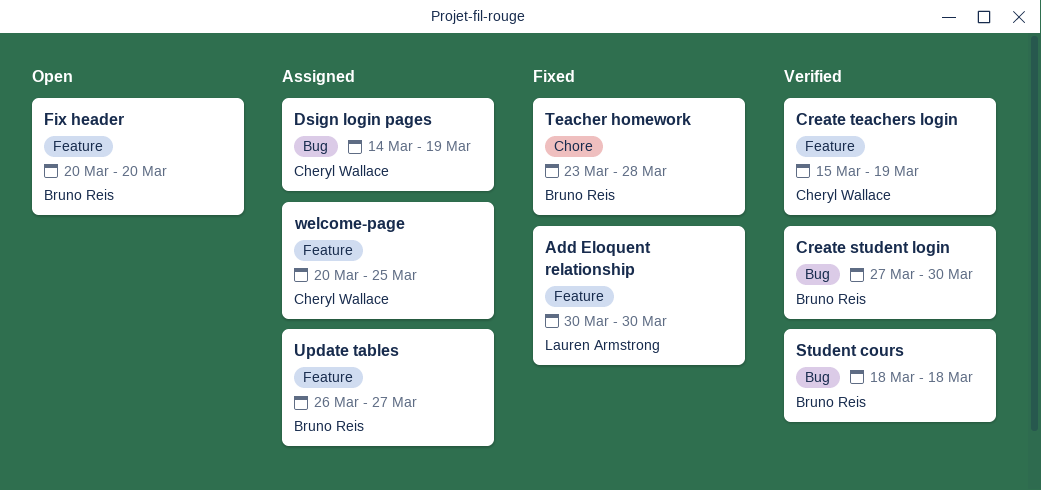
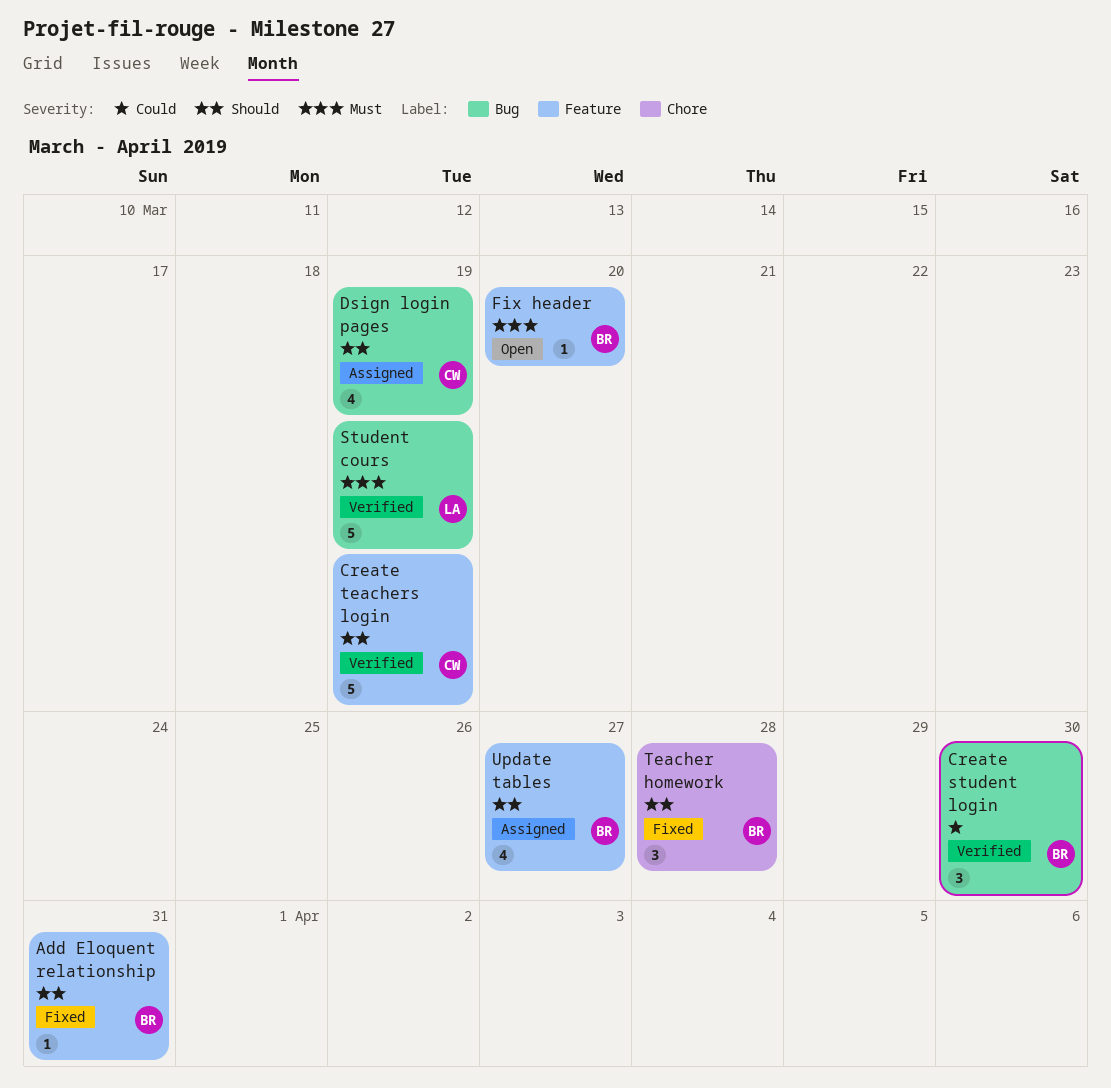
Add Eloquent relationship, owner: Lauren Armstrong -> Bruno Reis
Add Eloquent relationship, due: Mar 30 -> Mar 31
Student cours, owner: Bruno Reis -> Lauren Armstrong
Student cours, due: Mar 18 -> Mar 19
welcome-page: present -> none

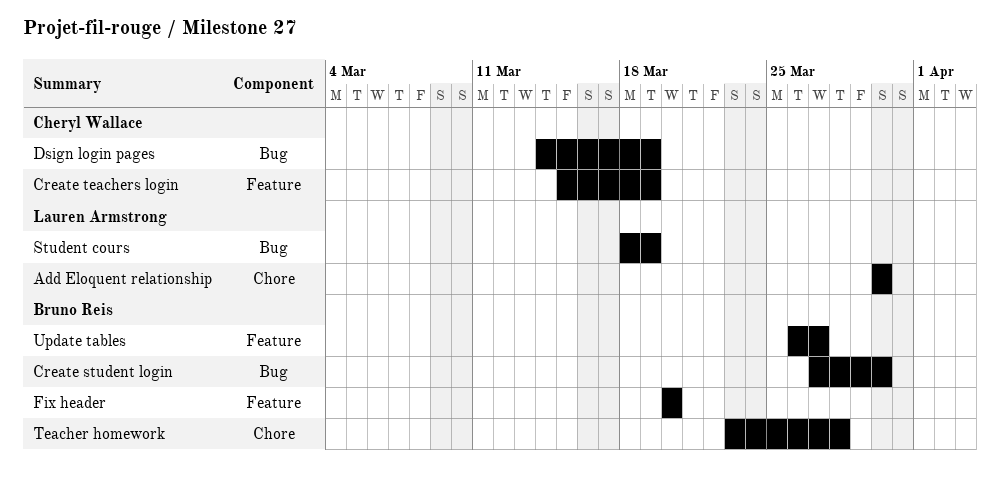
Add Eloquent relationship, owner: Bruno Reis -> Lauren Armstrong
Add Eloquent relationship, label: Feature -> Chore
Add Eloquent relationship, due: Mar 31 -> Mar 30

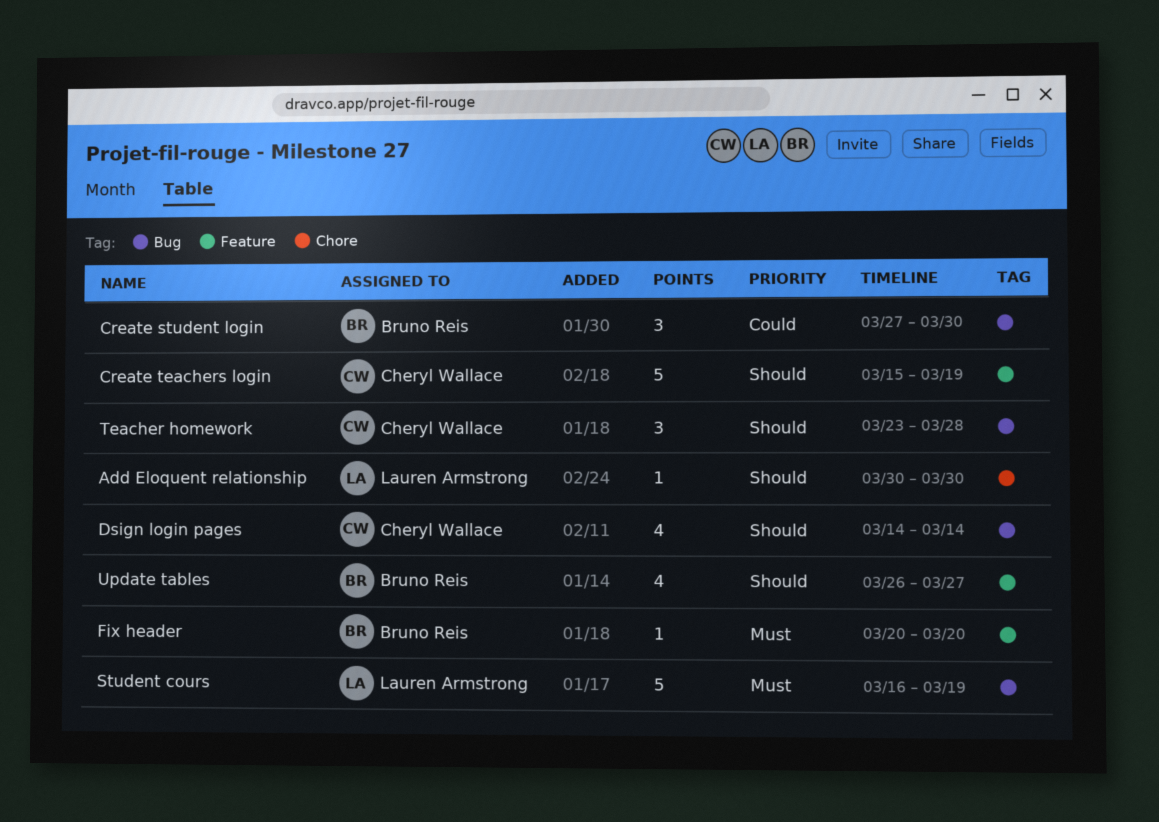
Dsign login pages, due: Mar 19 -> Mar 14
Student cours, start: Mar 18 -> Mar 16
Teacher homework, owner: Bruno Reis -> Cheryl Wallace
Teacher homework, label: Chore -> Bug

